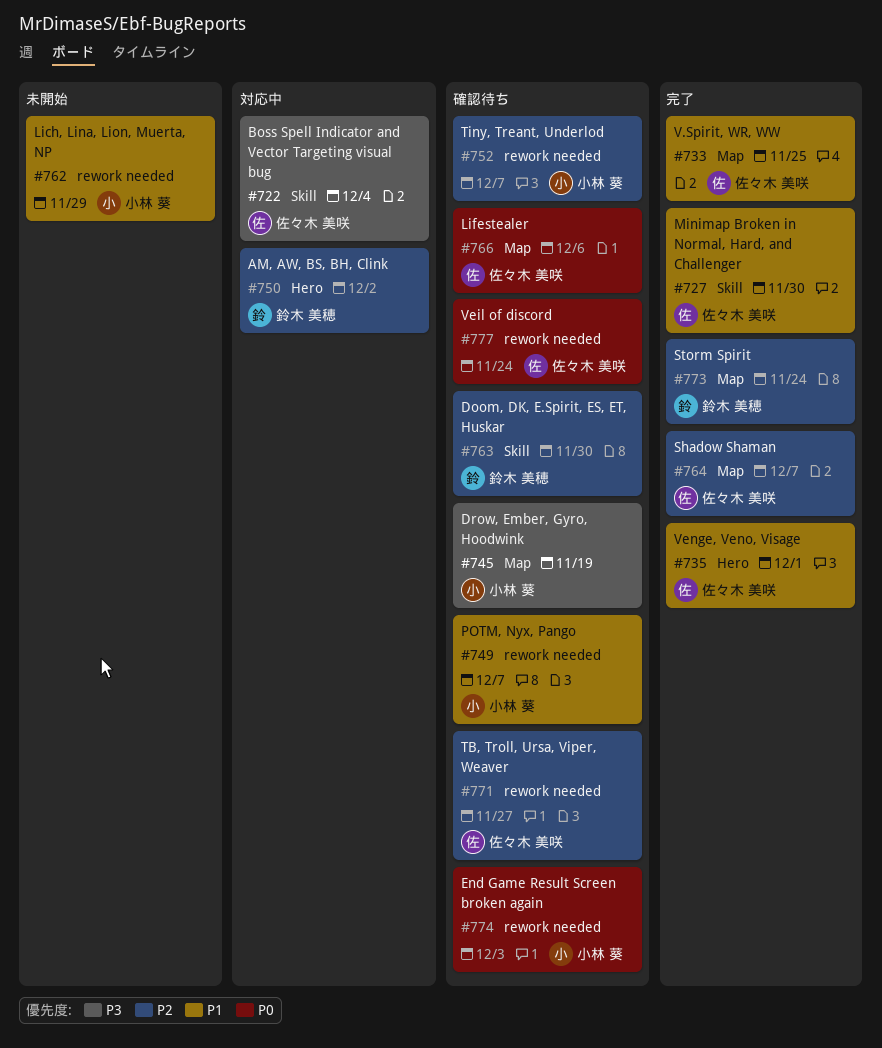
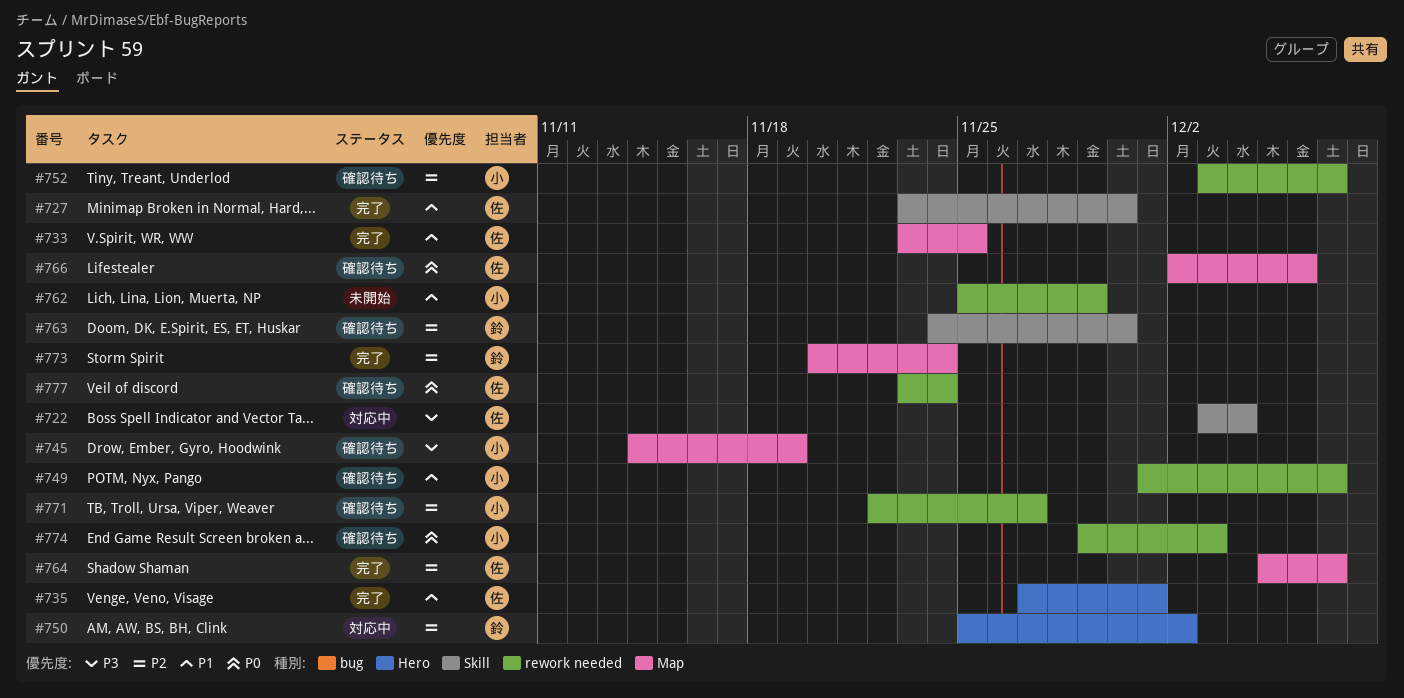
#771, owner: 佐々木 美咲 -> 小林 葵

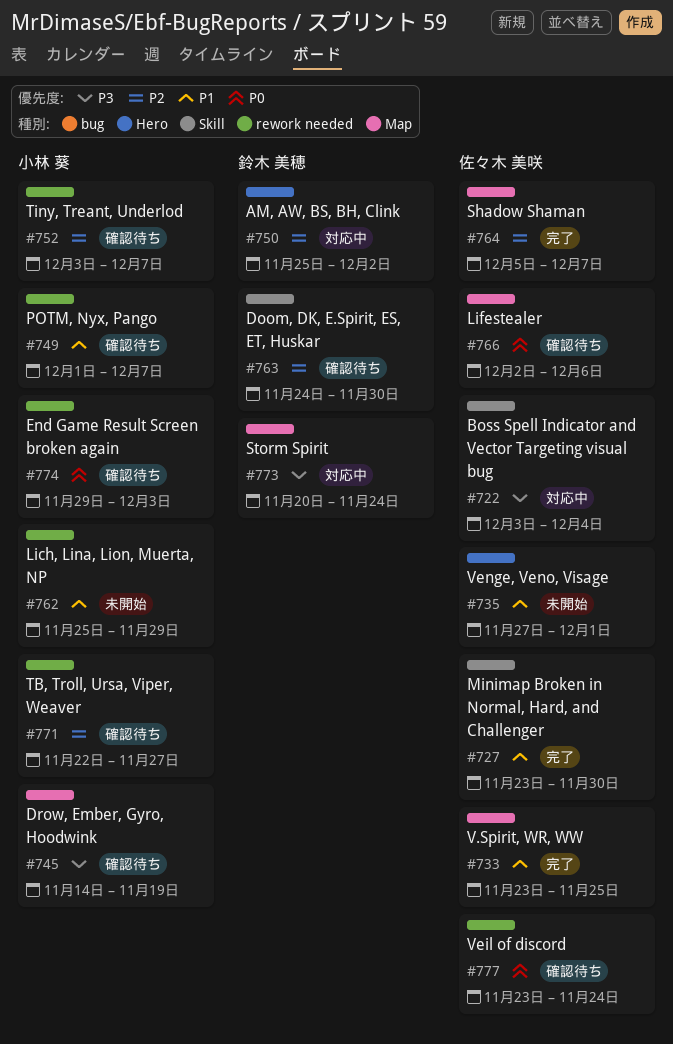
#735, status: 完了 -> 未開始
#773, status: 完了 -> 対応中
#773, priority: P2 -> P3

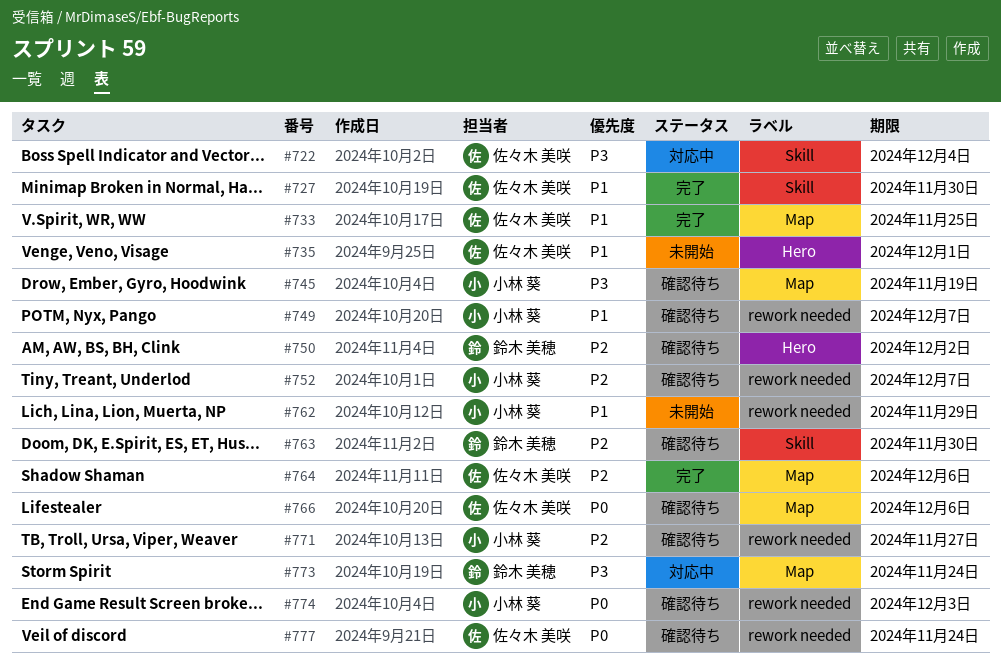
#750, status: 対応中 -> 確認待ち
#764, due: Dec 7 -> Dec 6

